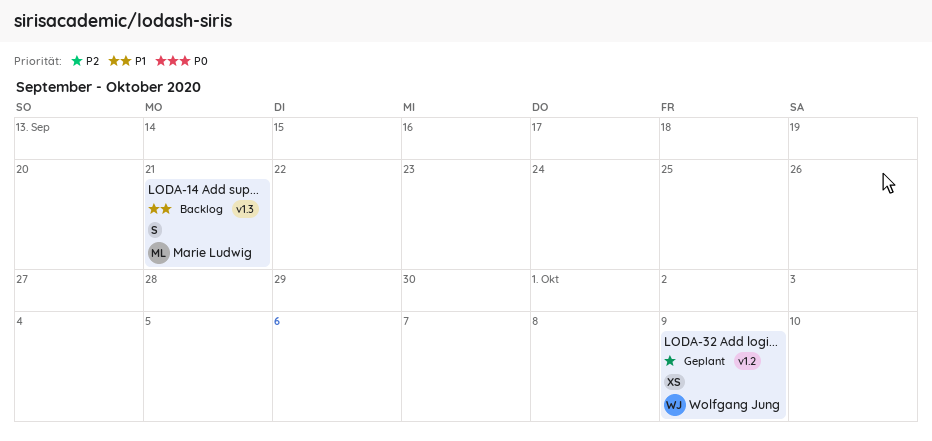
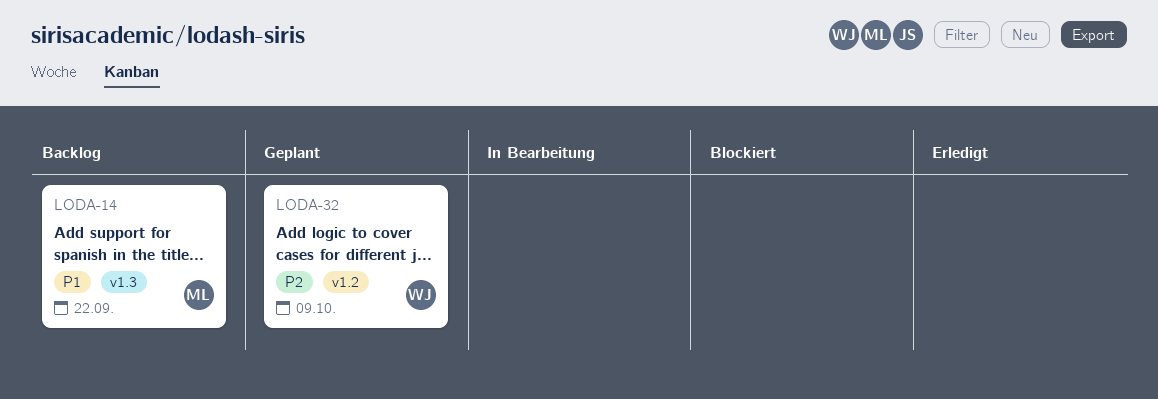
LODA-14, due: Sep 21 -> Sep 22

